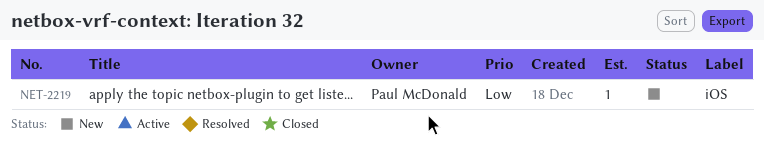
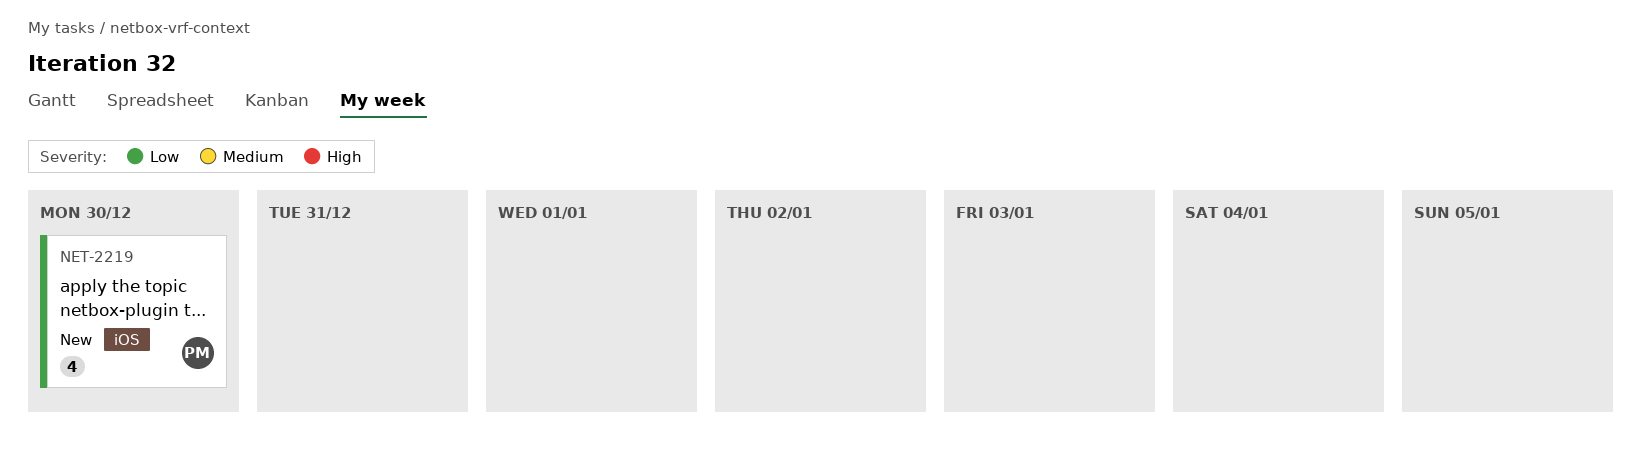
NET-2219, estimate: 1 -> 4

